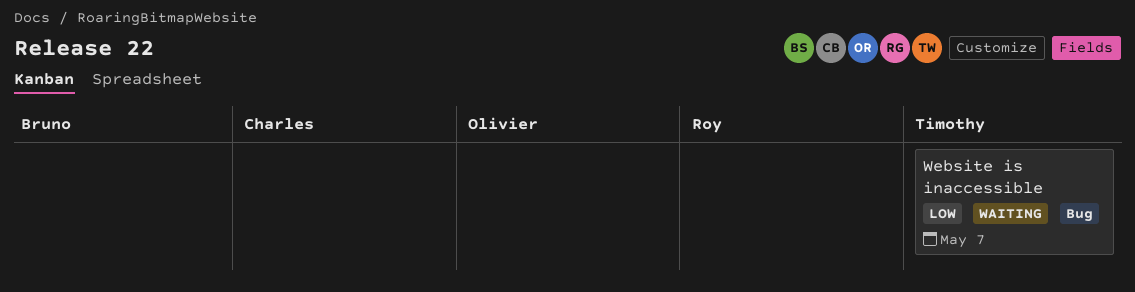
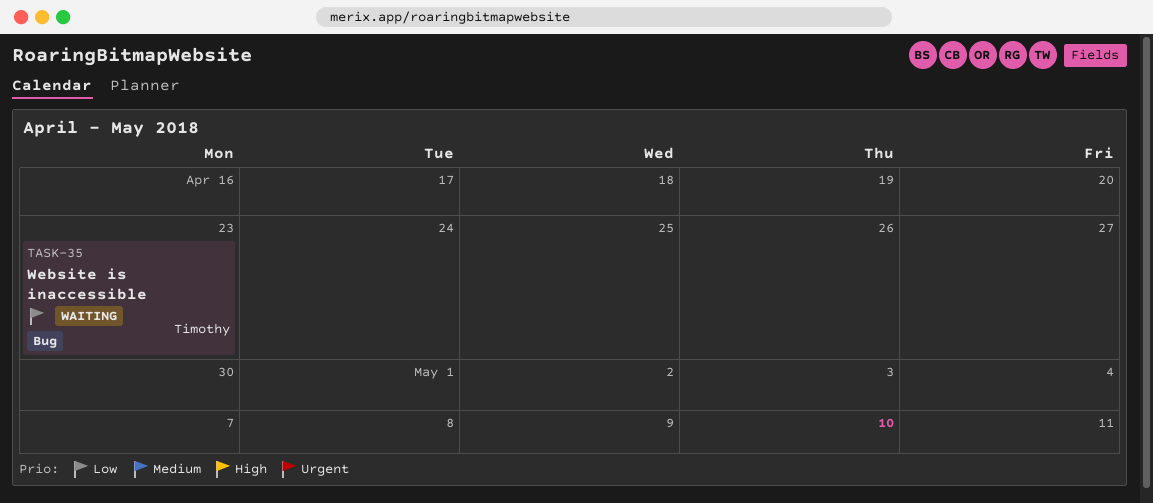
Website is inaccessible, due: May 7 -> Apr 23

